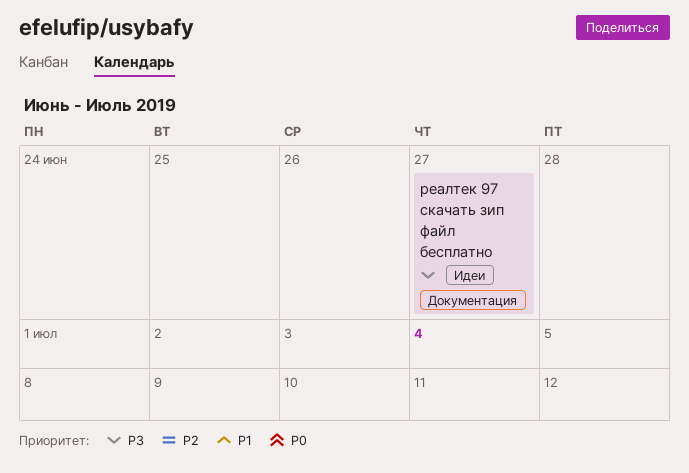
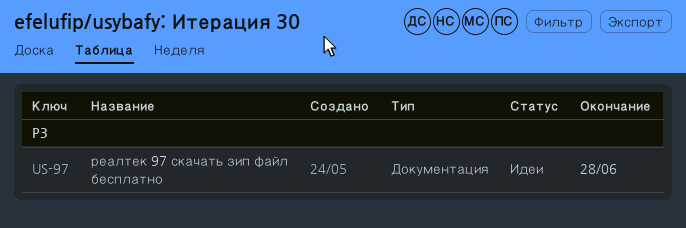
реалтек 97 скачать зип файл бесплатно, due: Jun 27 -> Jun 28

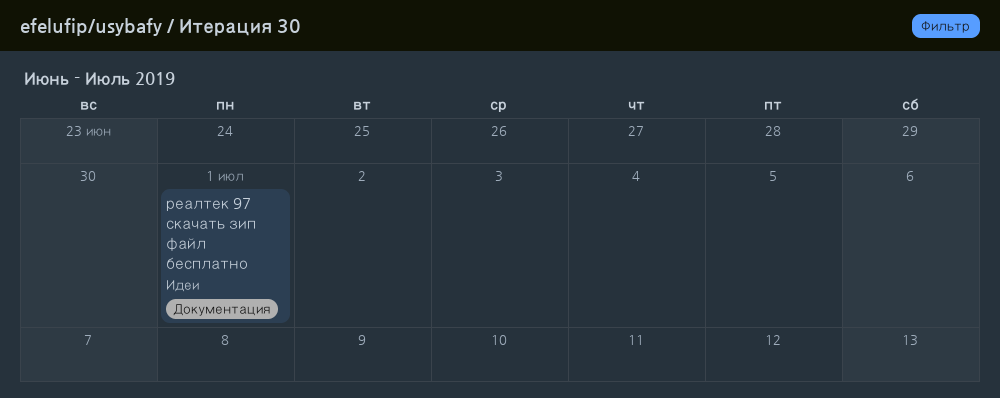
реалтек 97 скачать зип файл бесплатно, due: Jun 28 -> Jul 1

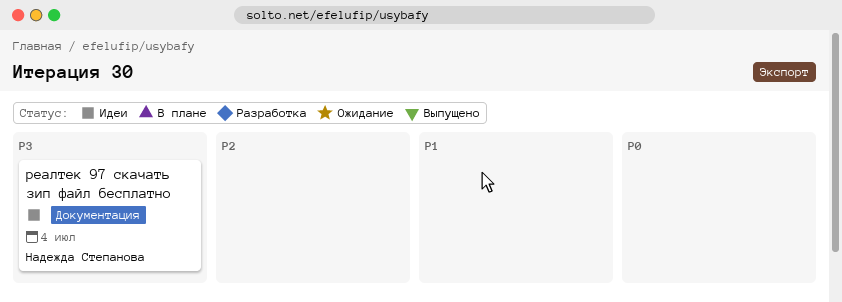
реалтек 97 скачать зип файл бесплатно, due: Jul 1 -> Jul 4

